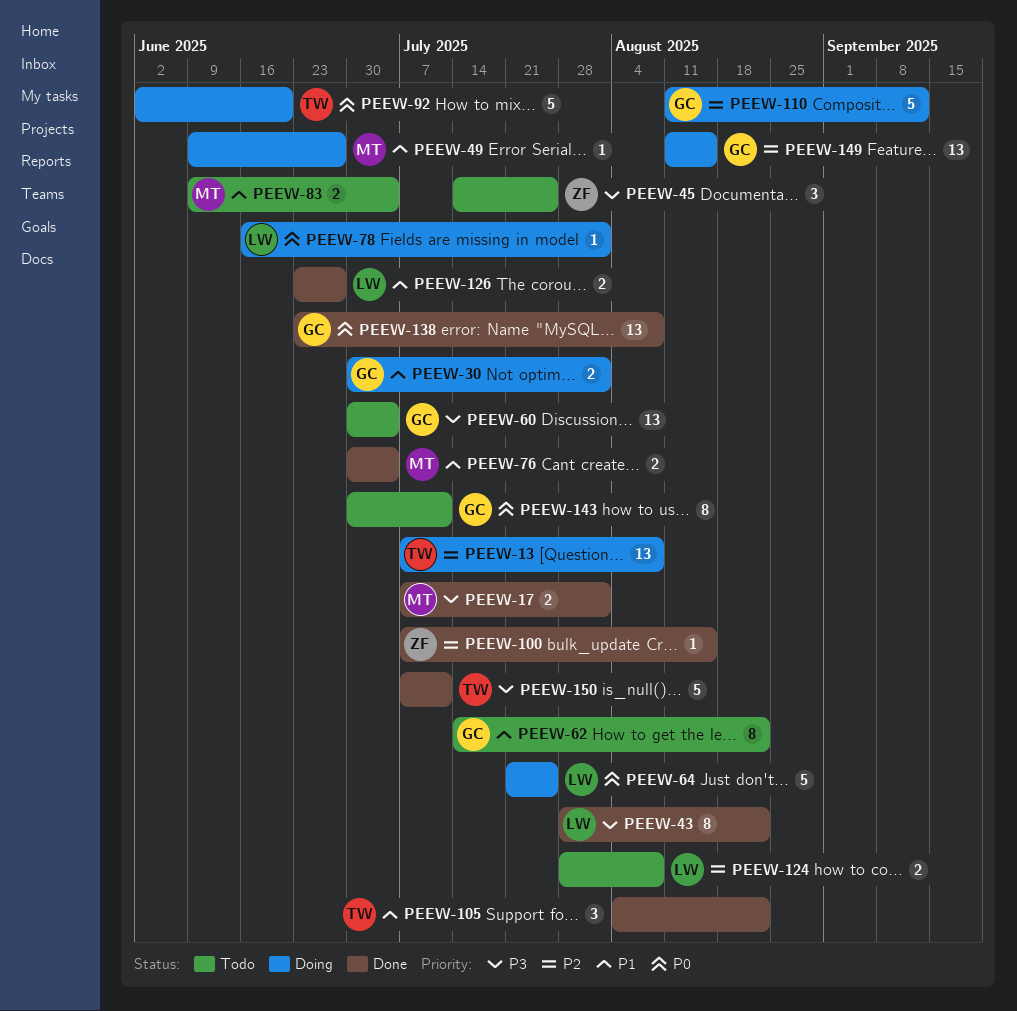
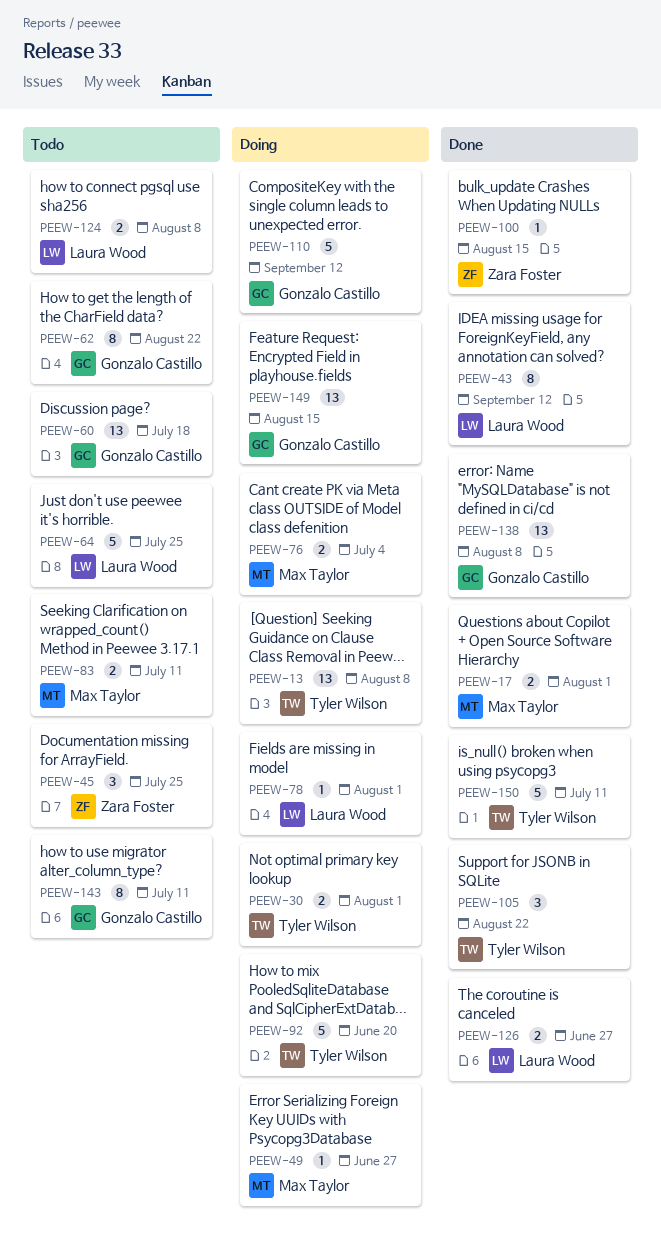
PEEW-30, owner: Gonzalo Castillo -> Tyler Wilson
PEEW-43, due: Aug 22 -> Sep 12
PEEW-60, due: Jul 4 -> Jul 18
PEEW-64, status: Doing -> Todo
PEEW-76, status: Done -> Doing
PEEW-83, due: Jul 4 -> Jul 11

